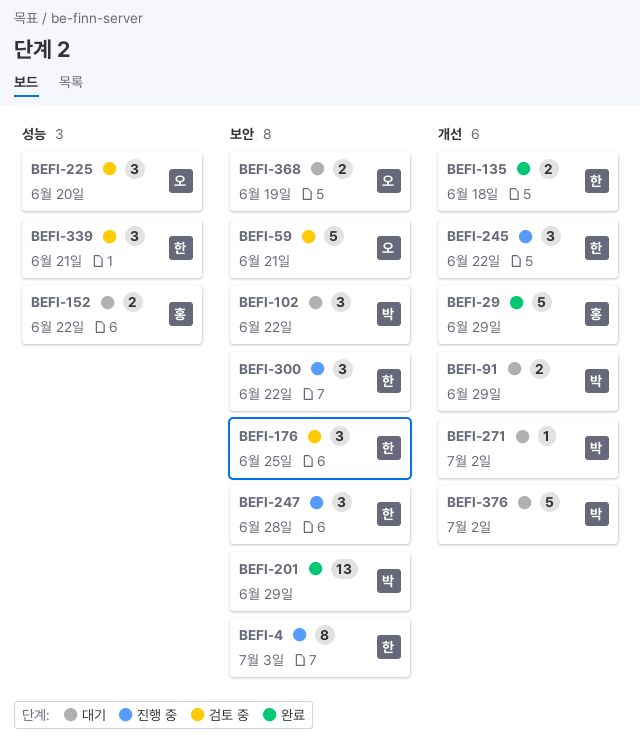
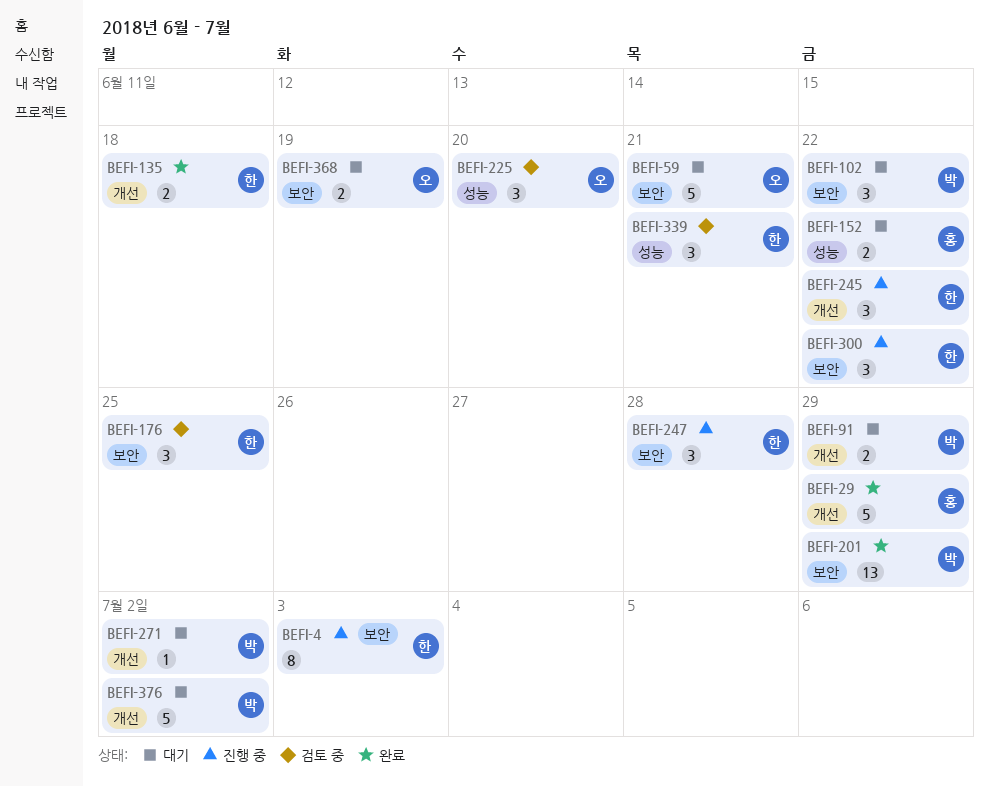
BEFI-59, status: 검토 중 -> 대기

